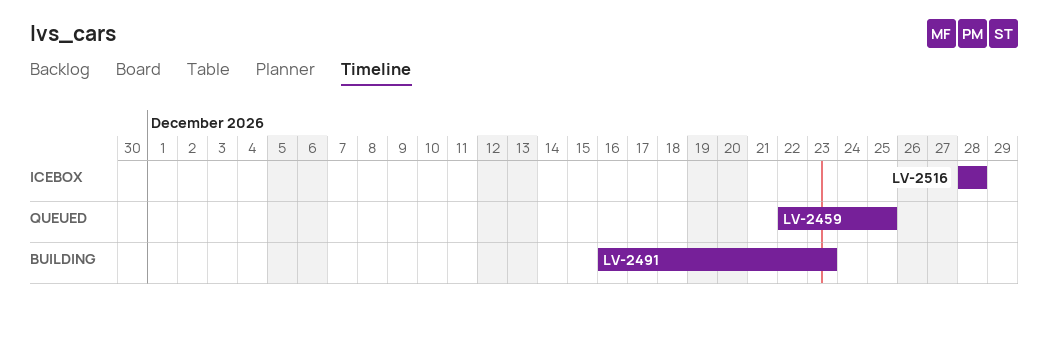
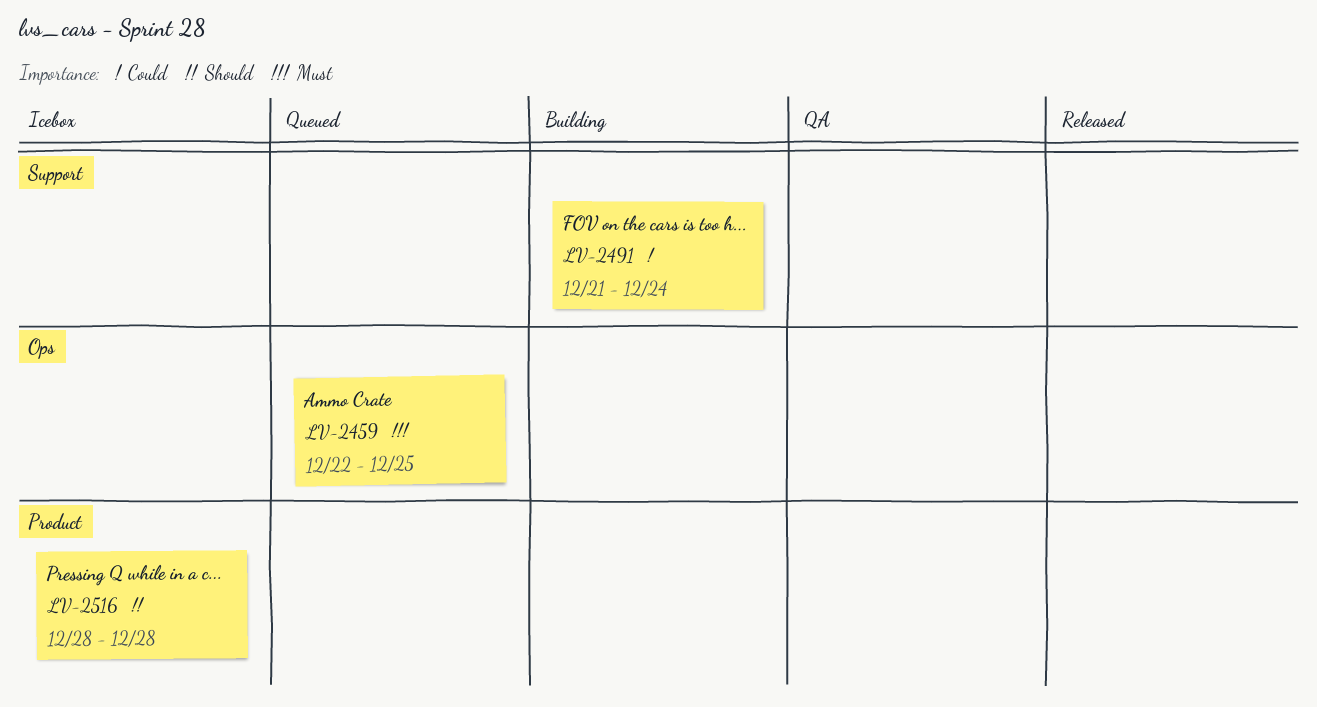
LV-2491, start: Dec 16 -> Dec 21
LV-2491, due: Dec 23 -> Dec 24

